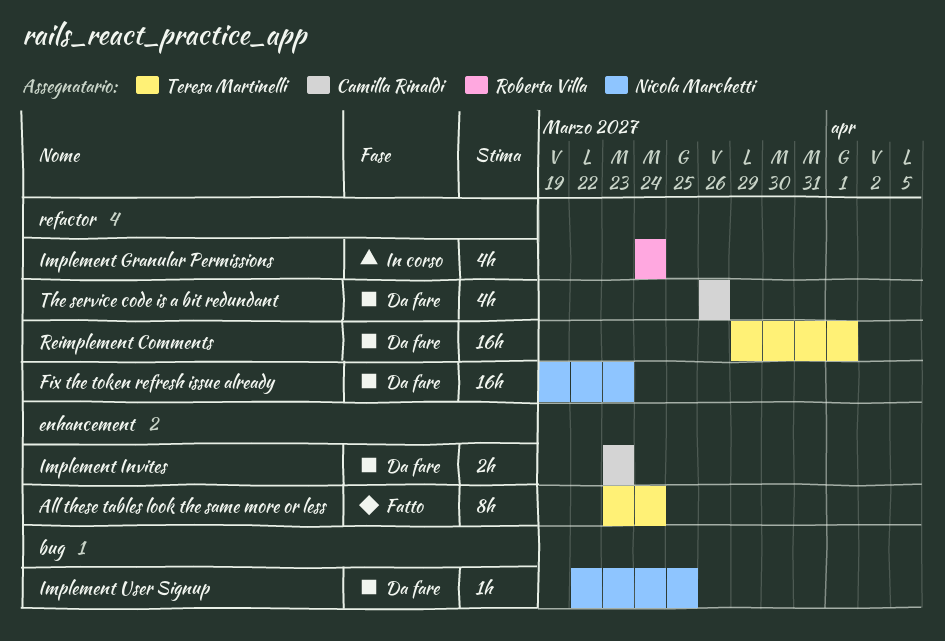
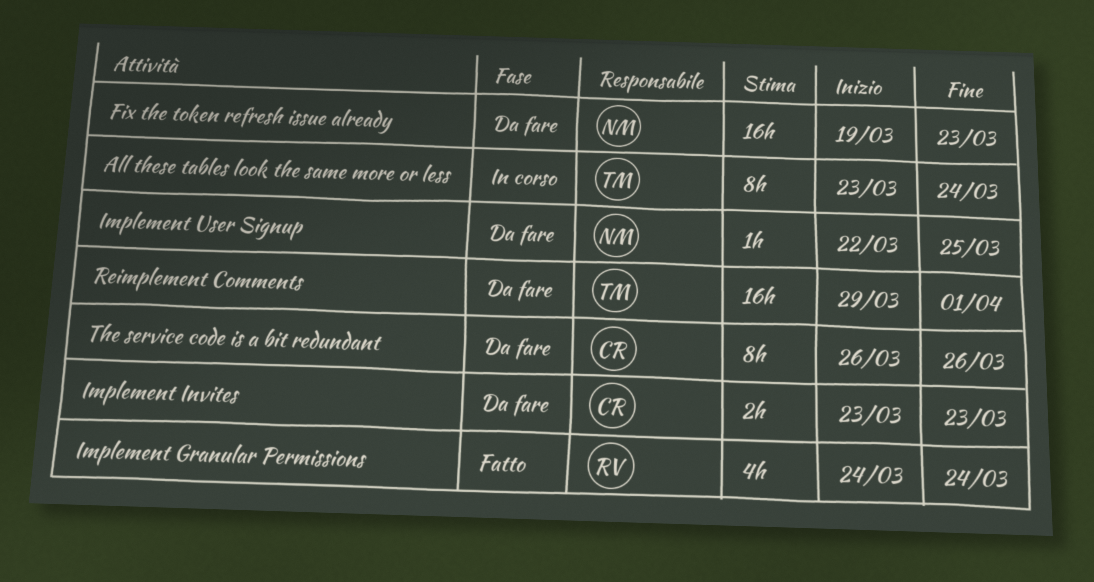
All these tables look the same more or less, status: Fatto -> In corso
Implement Granular Permissions, status: In corso -> Fatto
The service code is a bit redundant, estimate: 4h -> 8h

